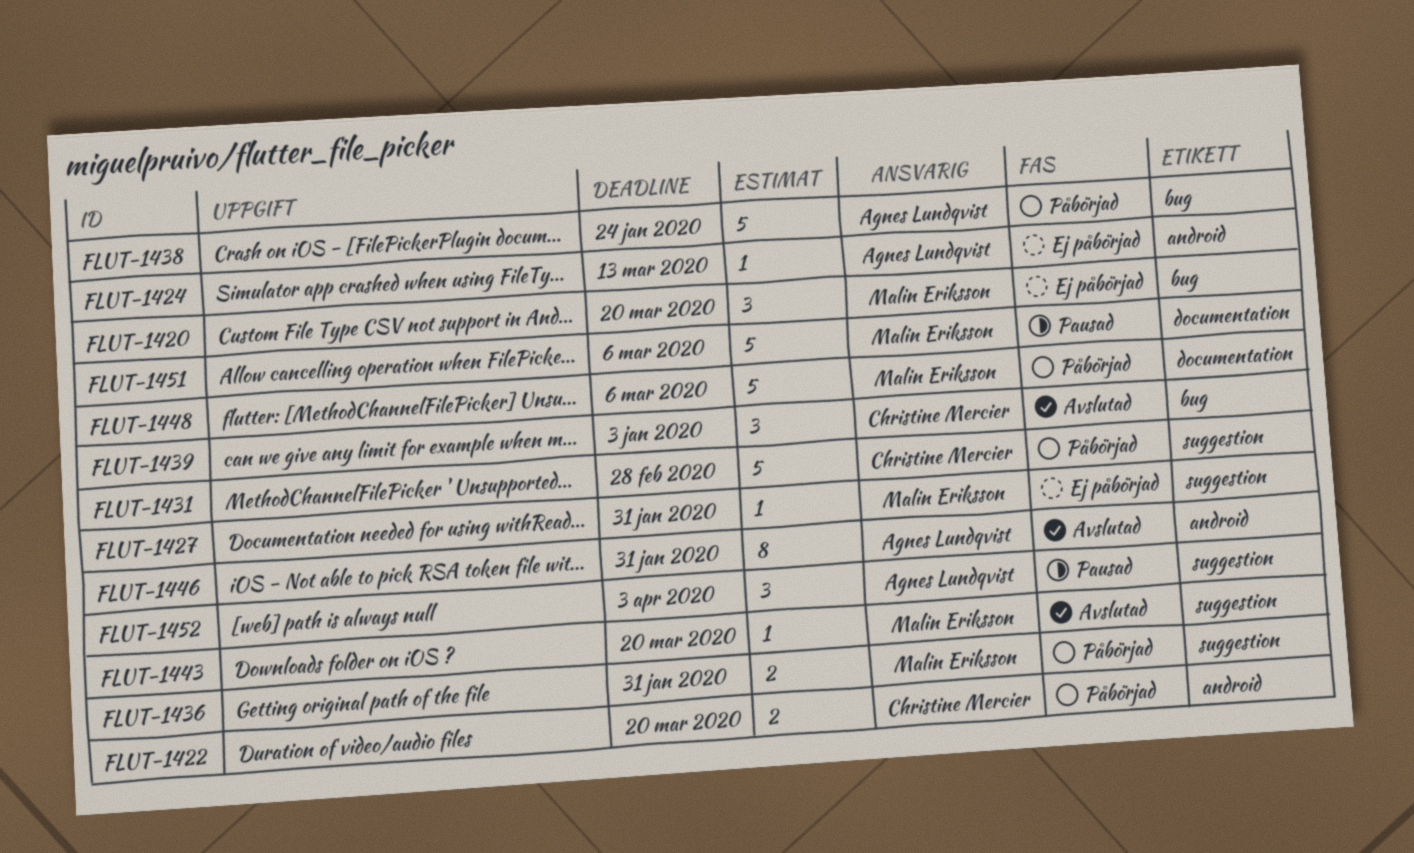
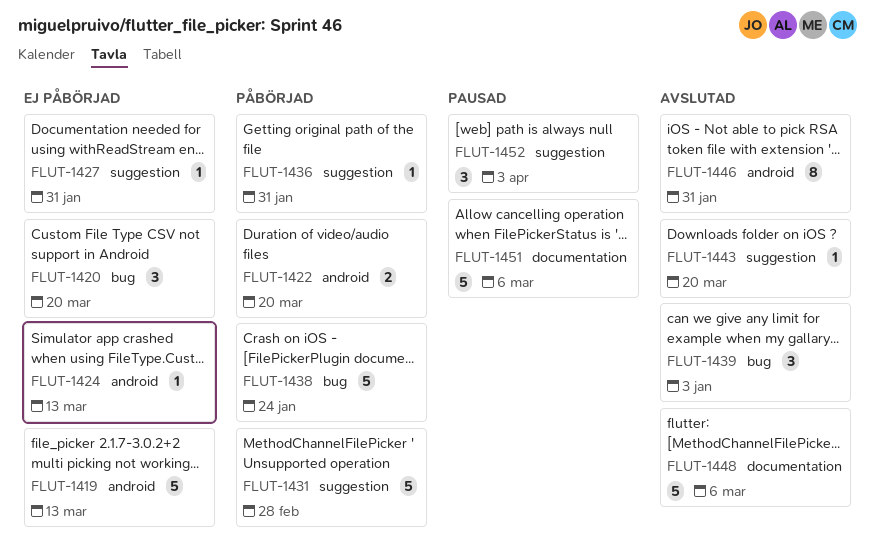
FLUT-1419: none -> present
FLUT-1436, estimate: 2 -> 1
FLUT-1448, status: Påbörjad -> Avslutad

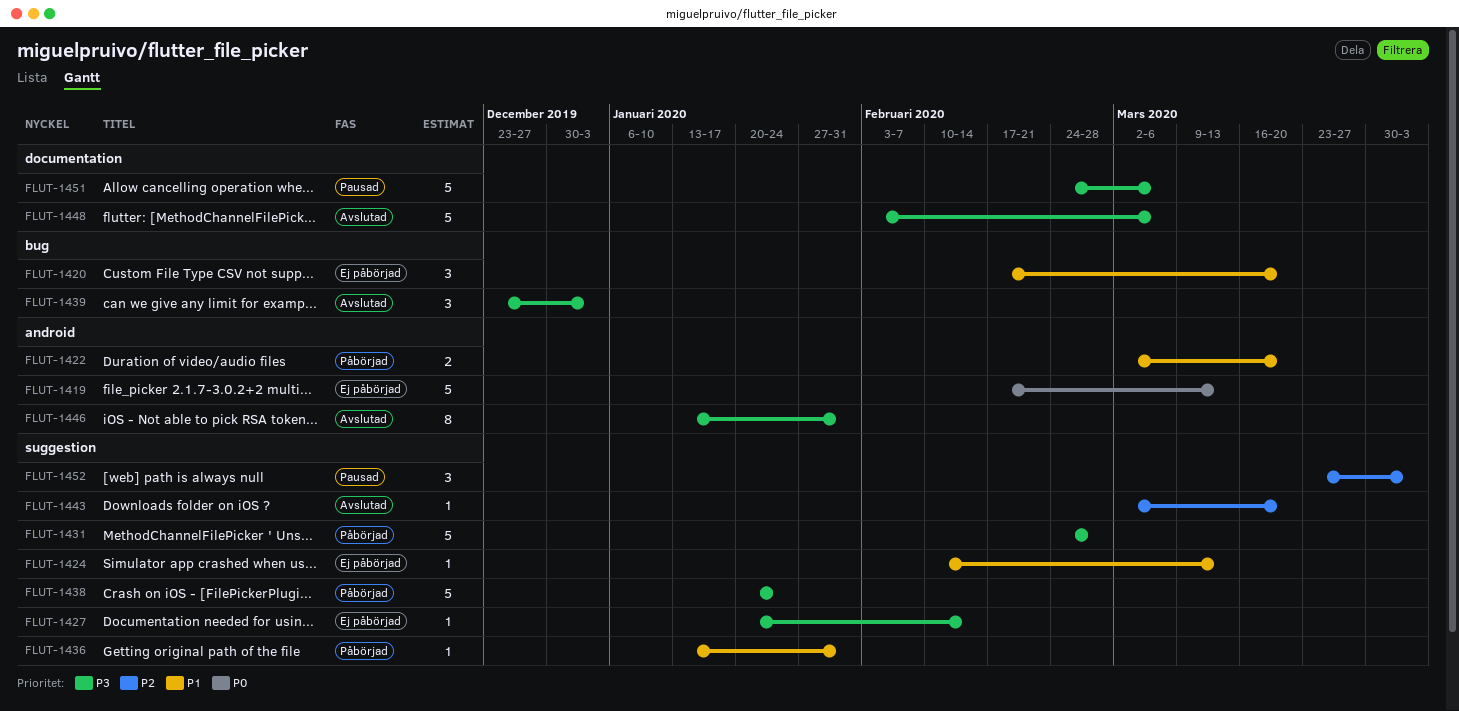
FLUT-1424, label: android -> suggestion
FLUT-1427, due: Jan 31 -> Feb 14
FLUT-1438, label: bug -> suggestion

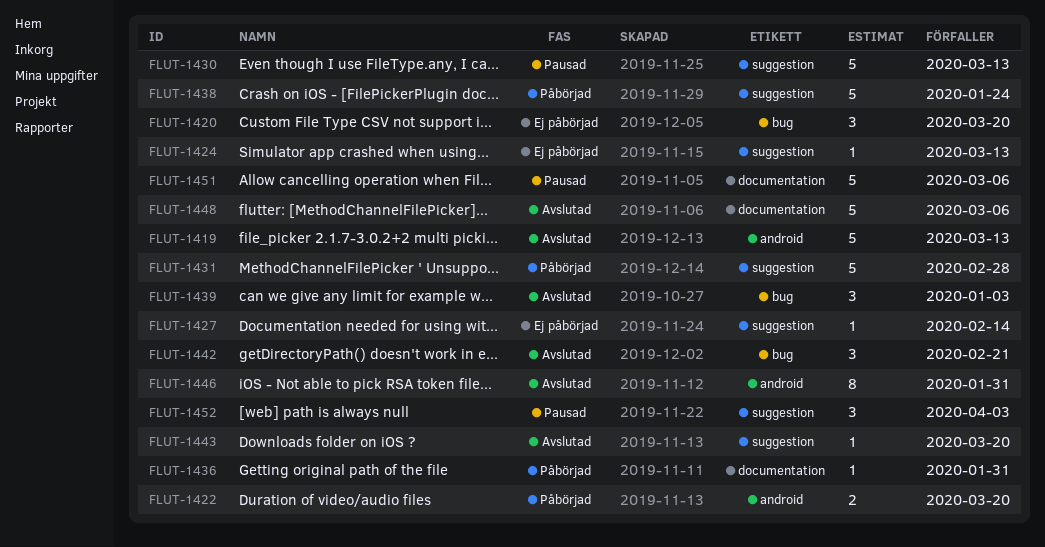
FLUT-1419, status: Ej påbörjad -> Avslutad
FLUT-1430: none -> present
FLUT-1436, label: suggestion -> documentation
FLUT-1442: none -> present

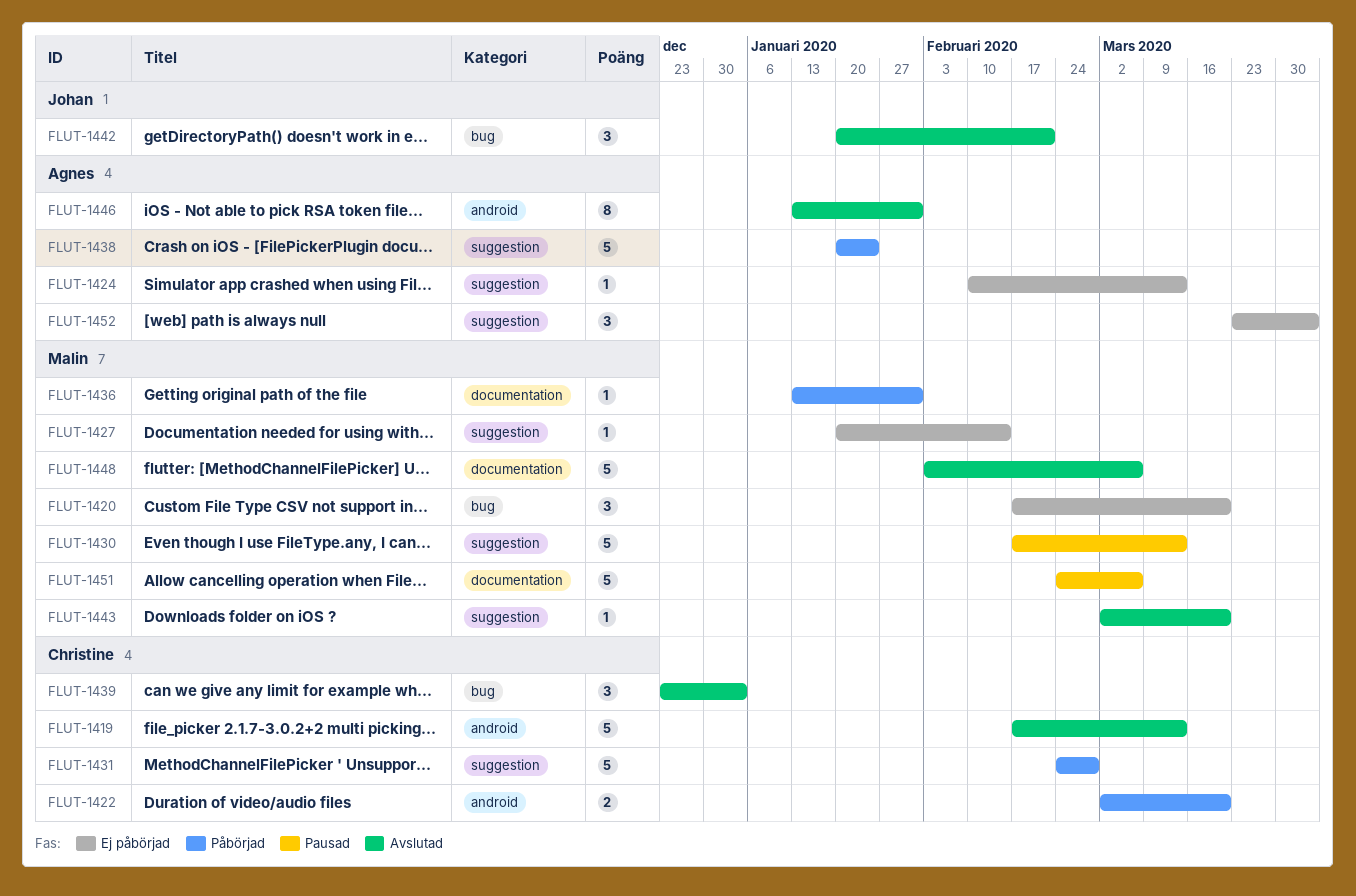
FLUT-1452, status: Pausad -> Ej påbörjad

